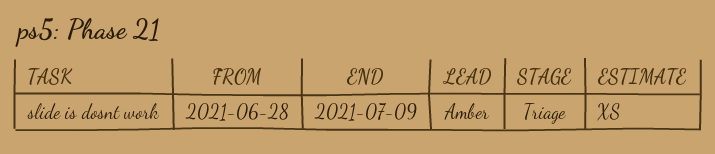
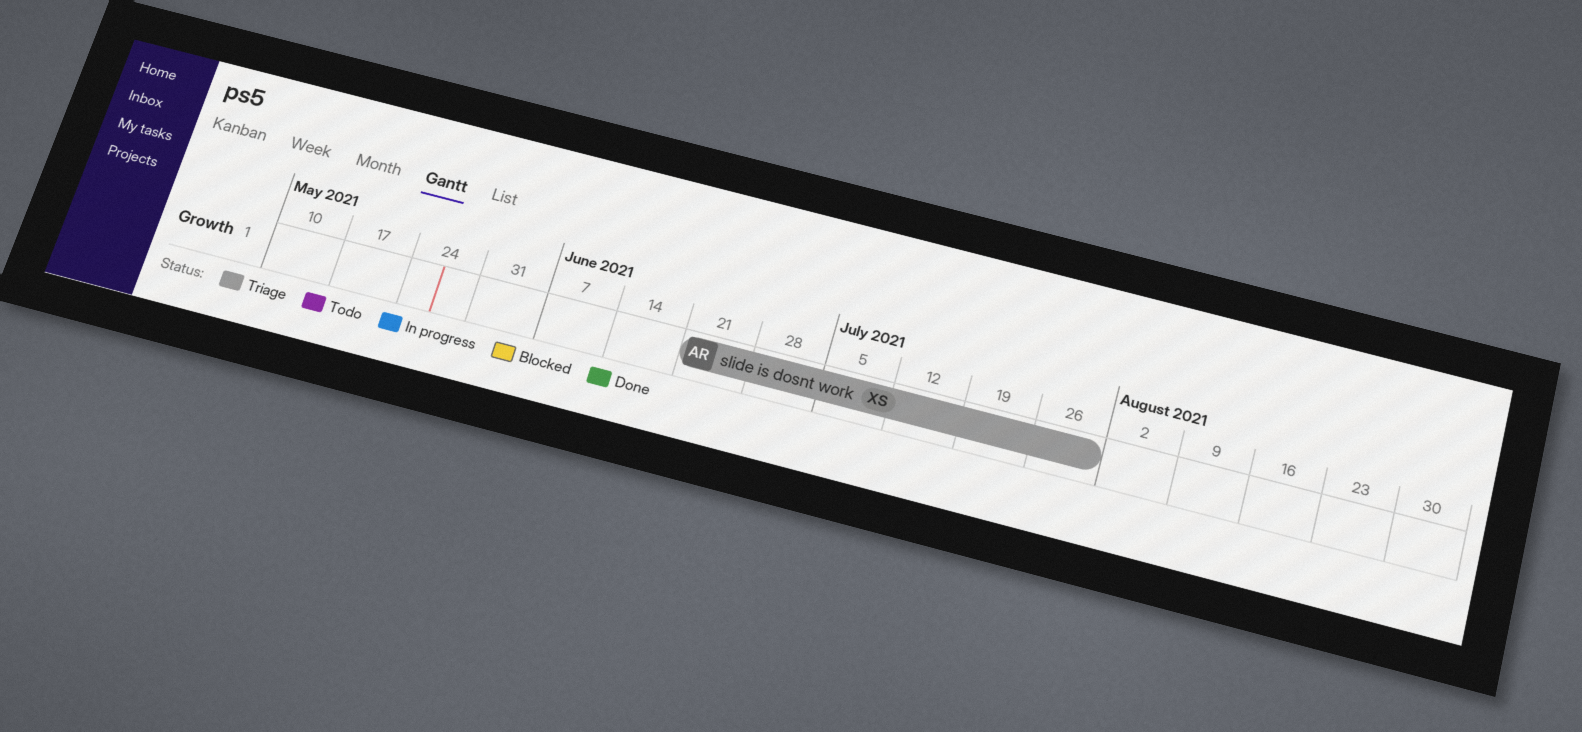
slide is dosnt work, start: Jun 28 -> Jun 21
slide is dosnt work, due: Jul 9 -> Jul 30

